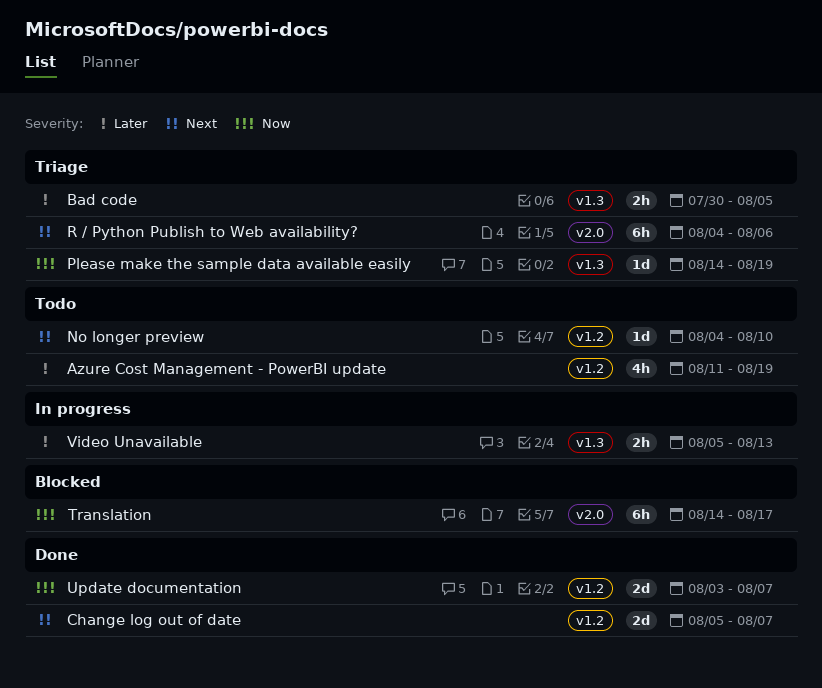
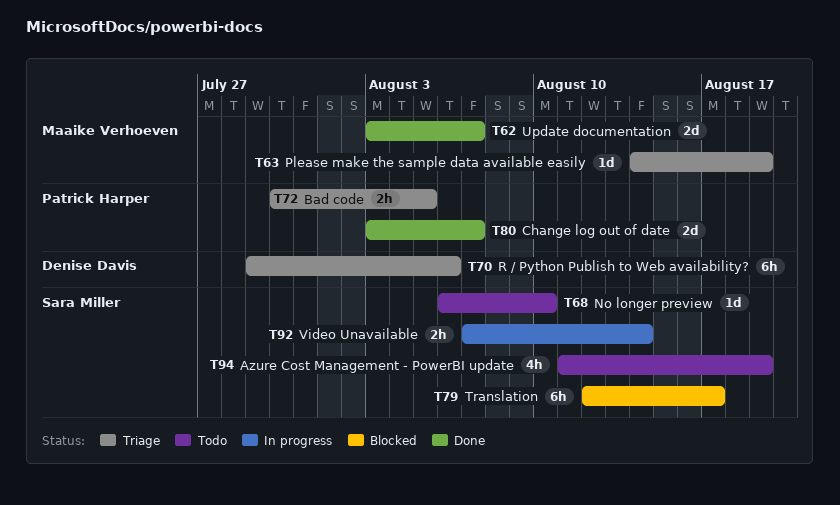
Change log out of date, start: Aug 5 -> Aug 3
No longer preview, start: Aug 4 -> Aug 6
R / Python Publish to Web availability?, start: Aug 4 -> Jul 29
Translation, start: Aug 14 -> Aug 12
Video Unavailable, start: Aug 5 -> Aug 7
Video Unavailable, due: Aug 13 -> Aug 14

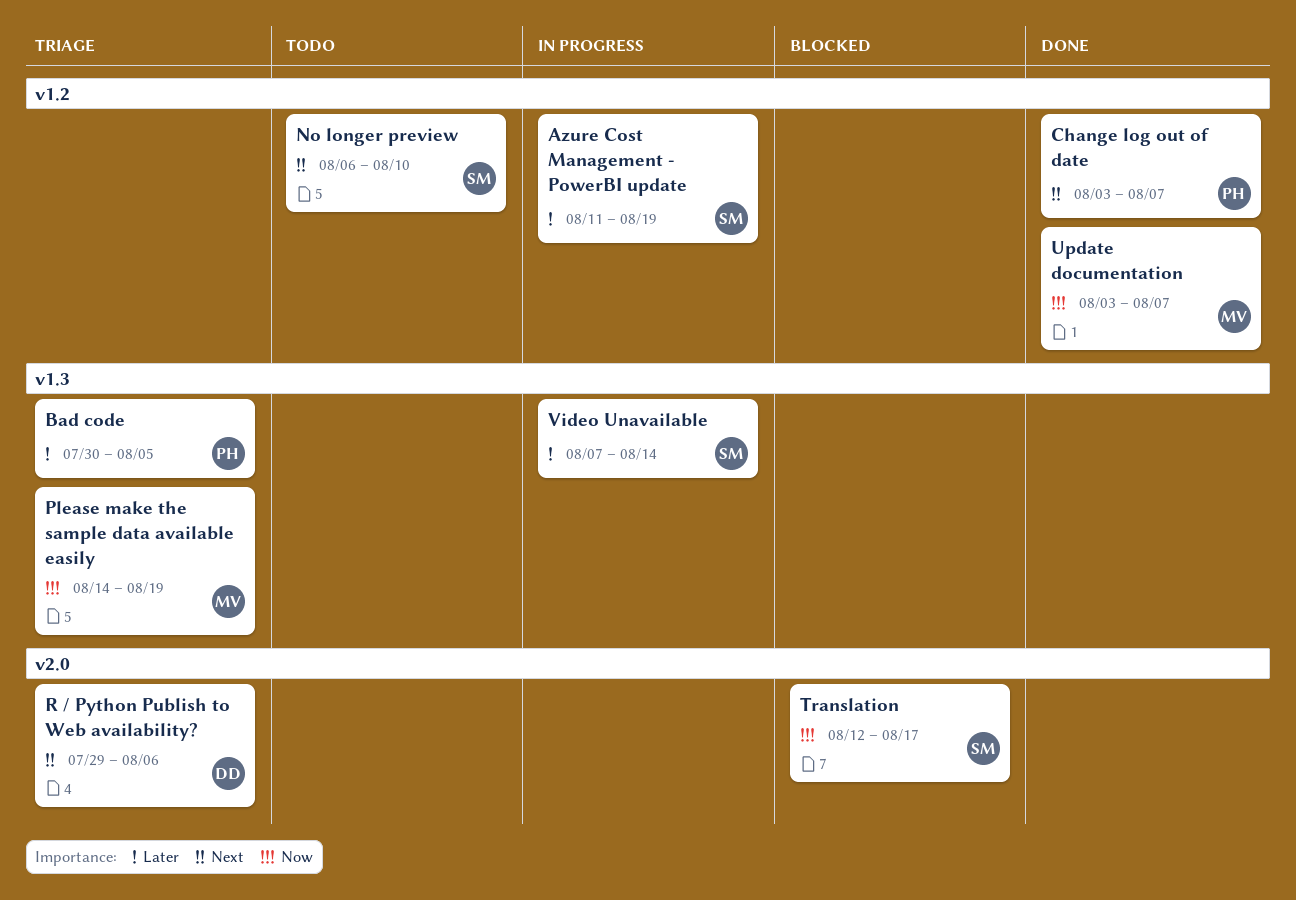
Azure Cost Management - PowerBI update, status: Todo -> In progress

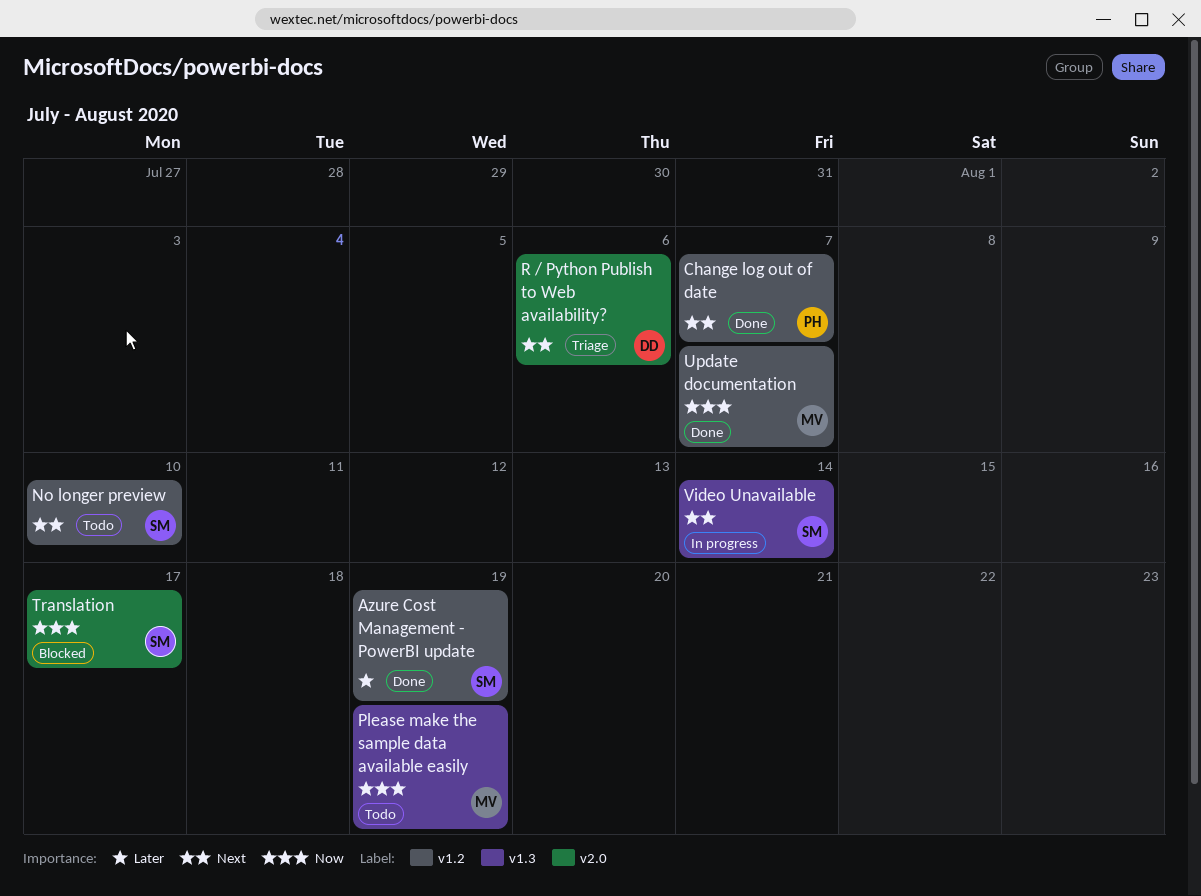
Azure Cost Management - PowerBI update, status: In progress -> Done
Bad code: present -> none
Please make the sample data available easily, status: Triage -> Todo
Video Unavailable, priority: Later -> Next

